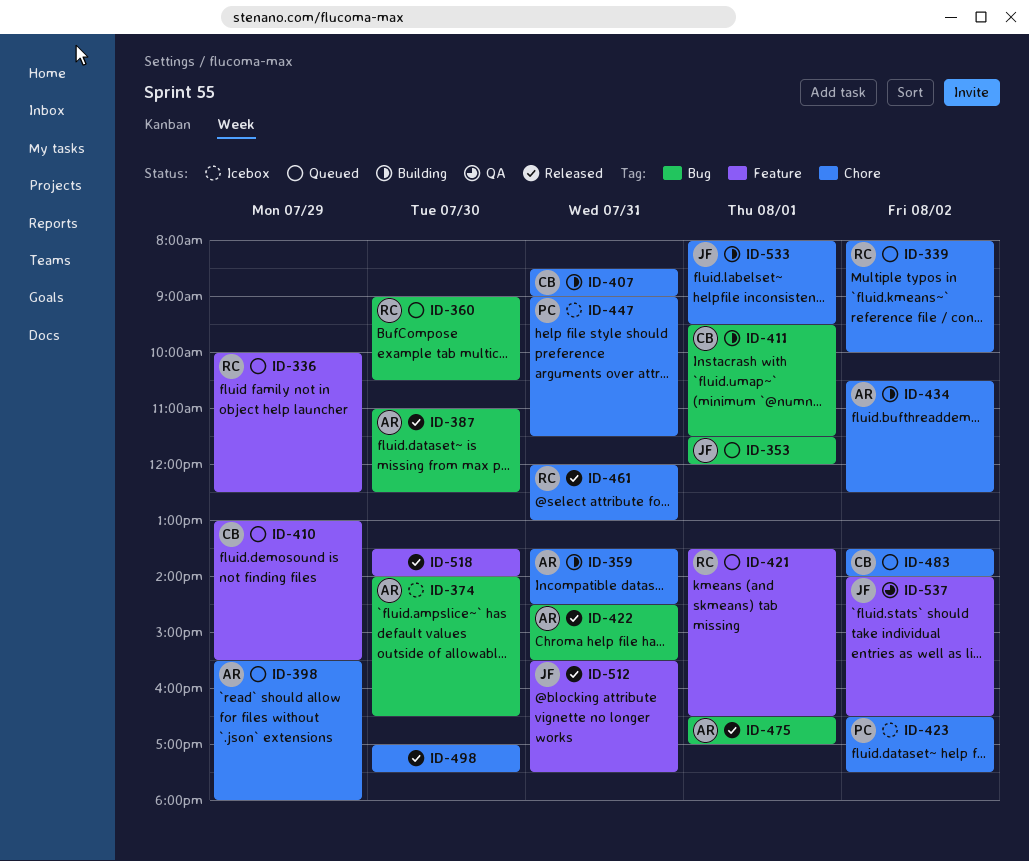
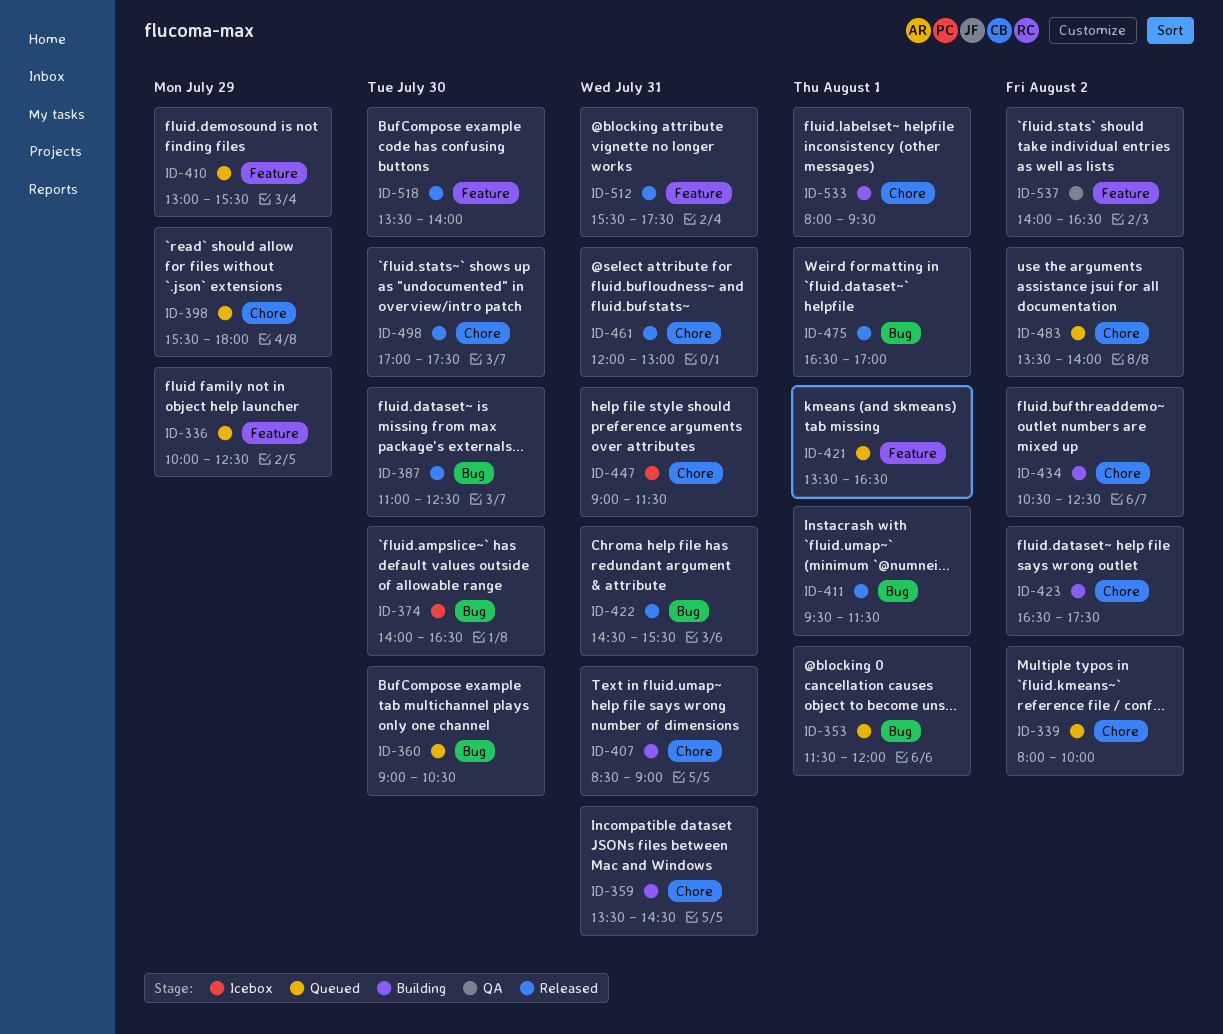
ID-411, status: Building -> Released
ID-423, status: Icebox -> Building

